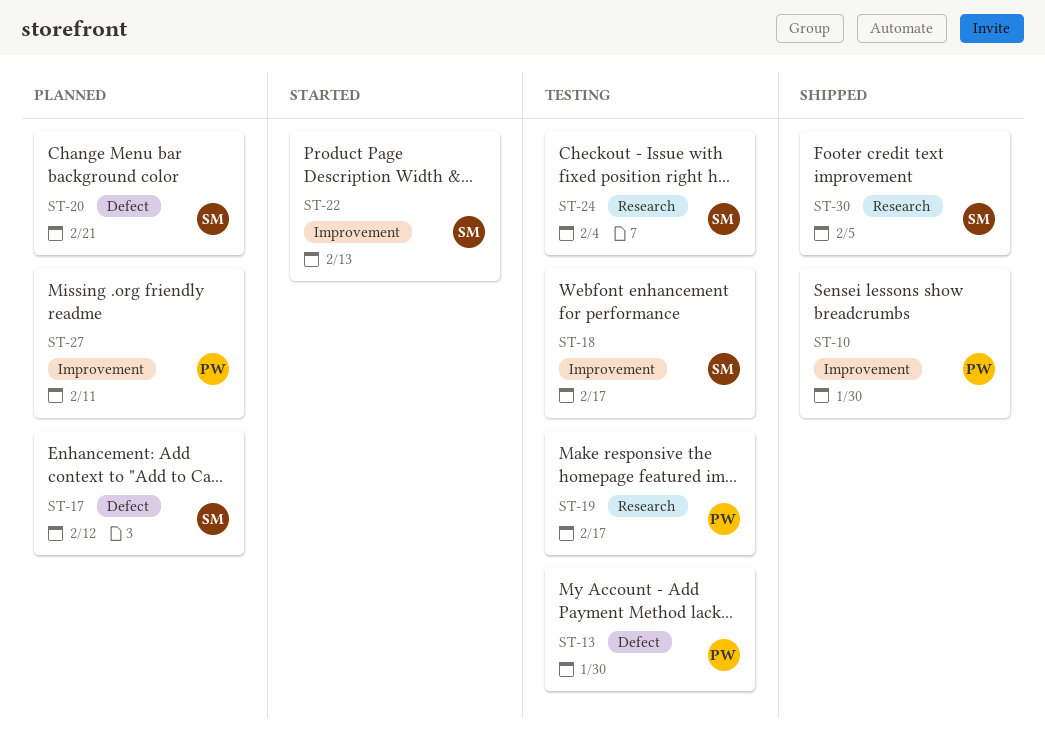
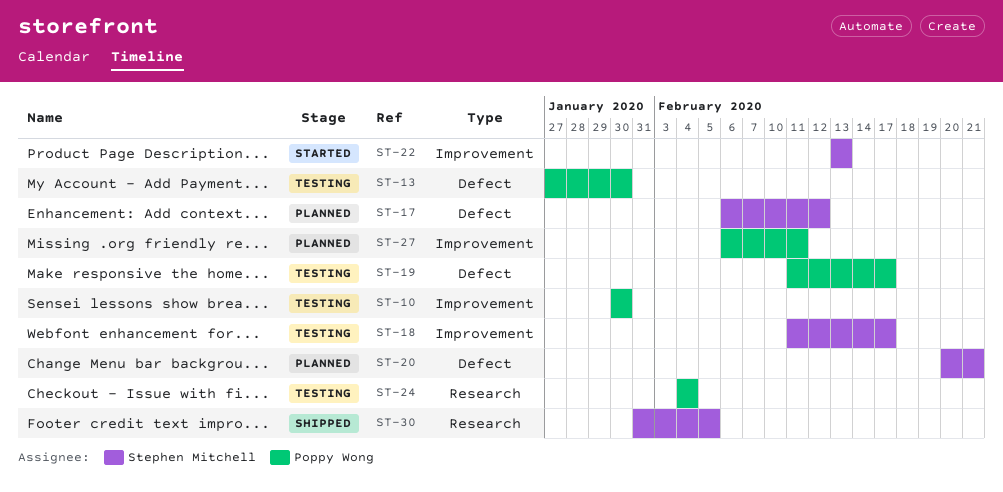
ST-10, status: Shipped -> Testing
ST-19, label: Research -> Defect
ST-24, owner: Stephen Mitchell -> Poppy Wong

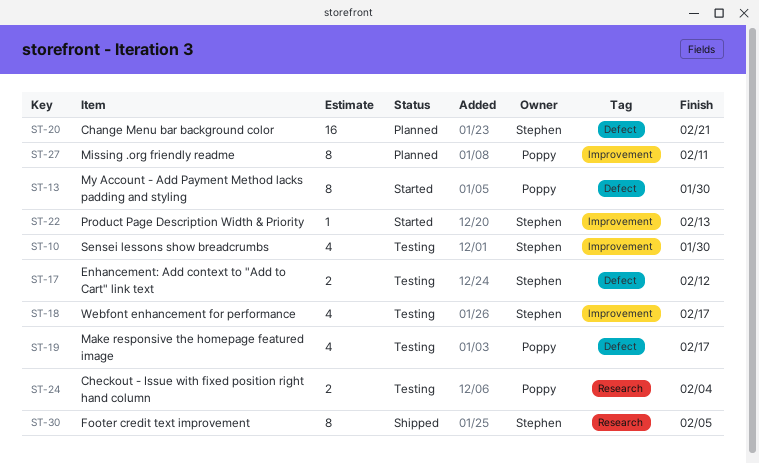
ST-10, owner: Poppy Wong -> Stephen Mitchell
ST-13, status: Testing -> Started
ST-17, status: Planned -> Testing

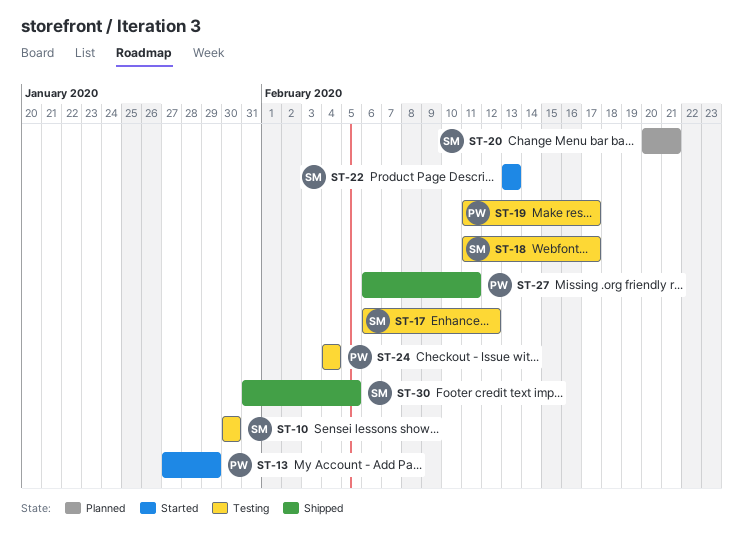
ST-13, due: Jan 30 -> Jan 29
ST-27, status: Planned -> Shipped

